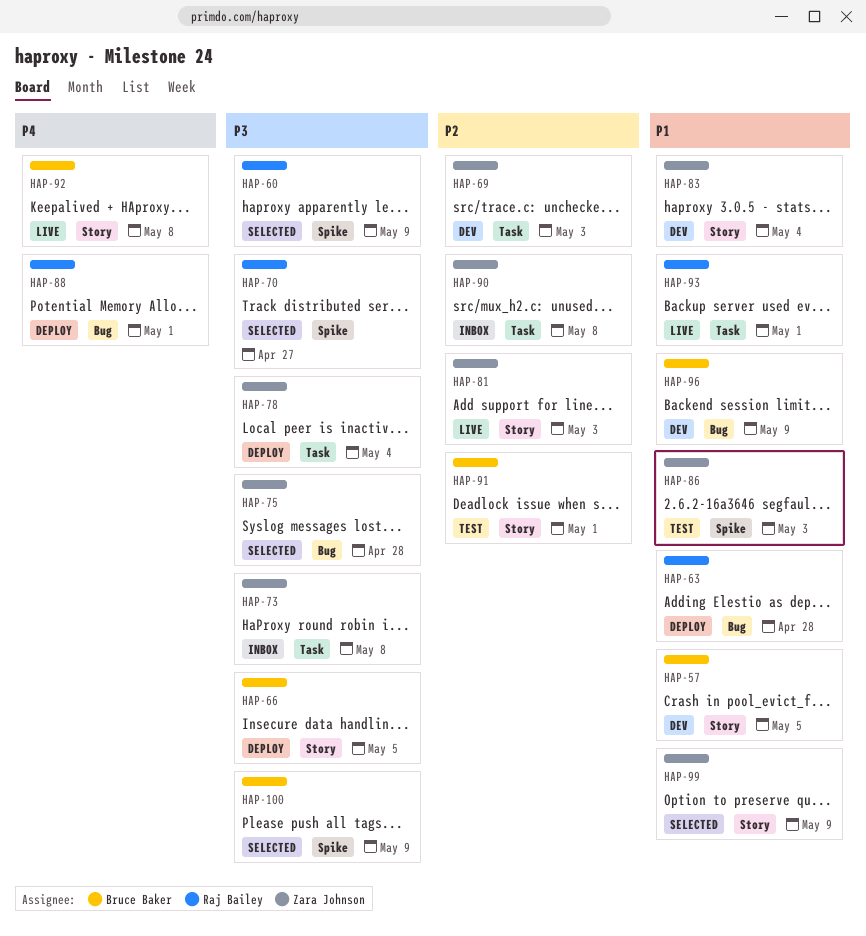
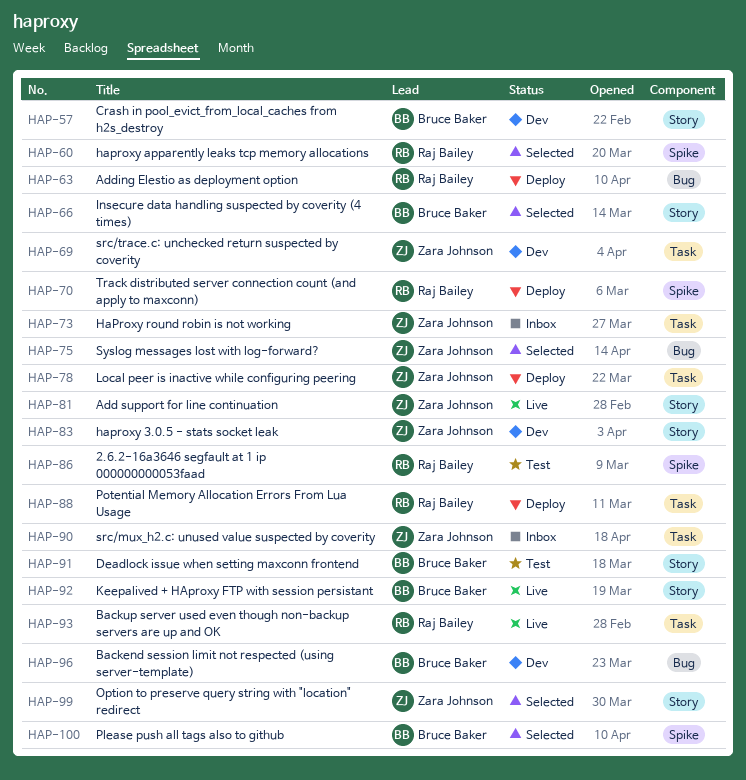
HAP-66, status: Deploy -> Selected
HAP-70, status: Selected -> Deploy
HAP-86, owner: Zara Johnson -> Raj Bailey
HAP-88, label: Bug -> Task

